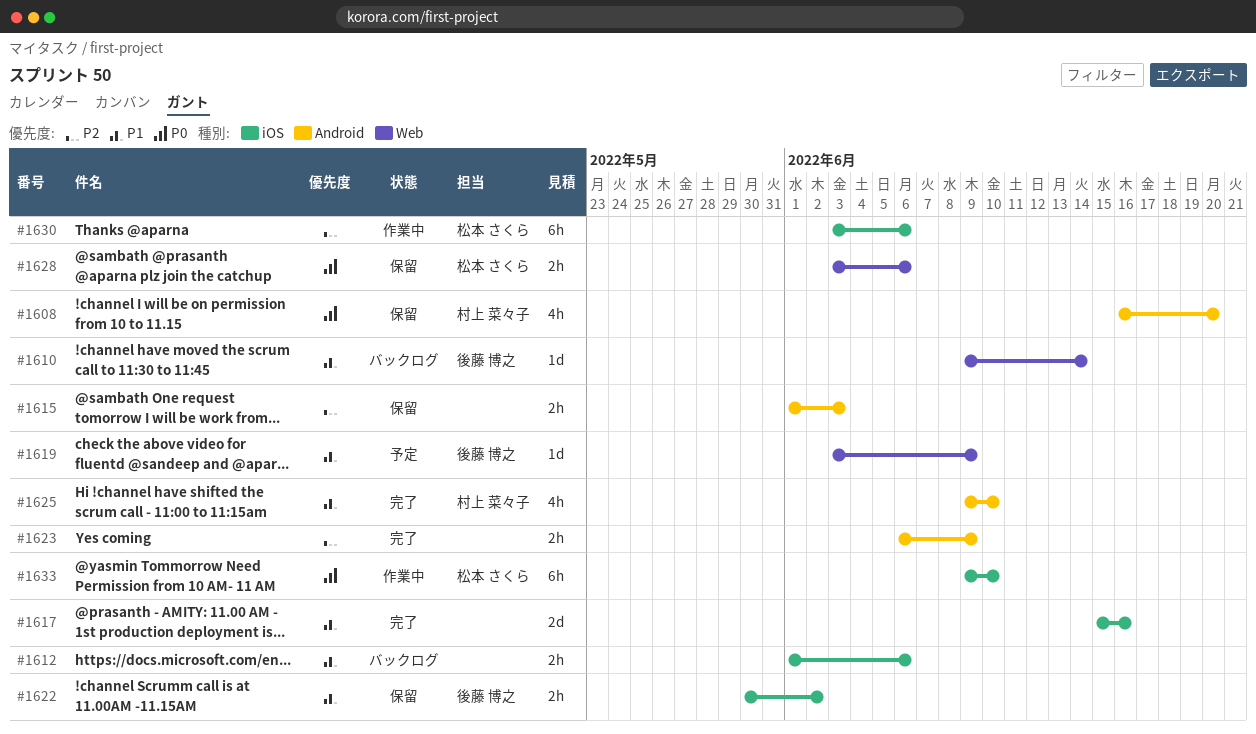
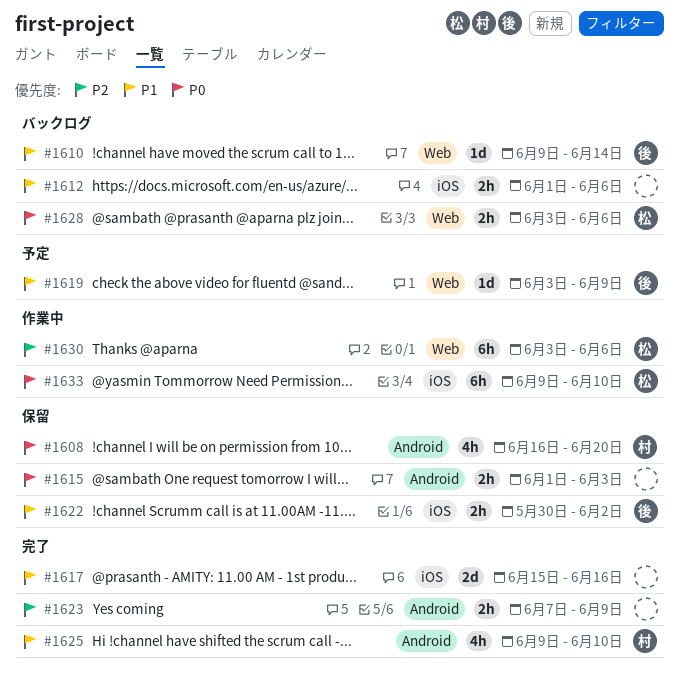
#1615, priority: P2 -> P0
#1623, start: Jun 6 -> Jun 7
#1628, status: 保留 -> バックログ
#1630, label: iOS -> Web

